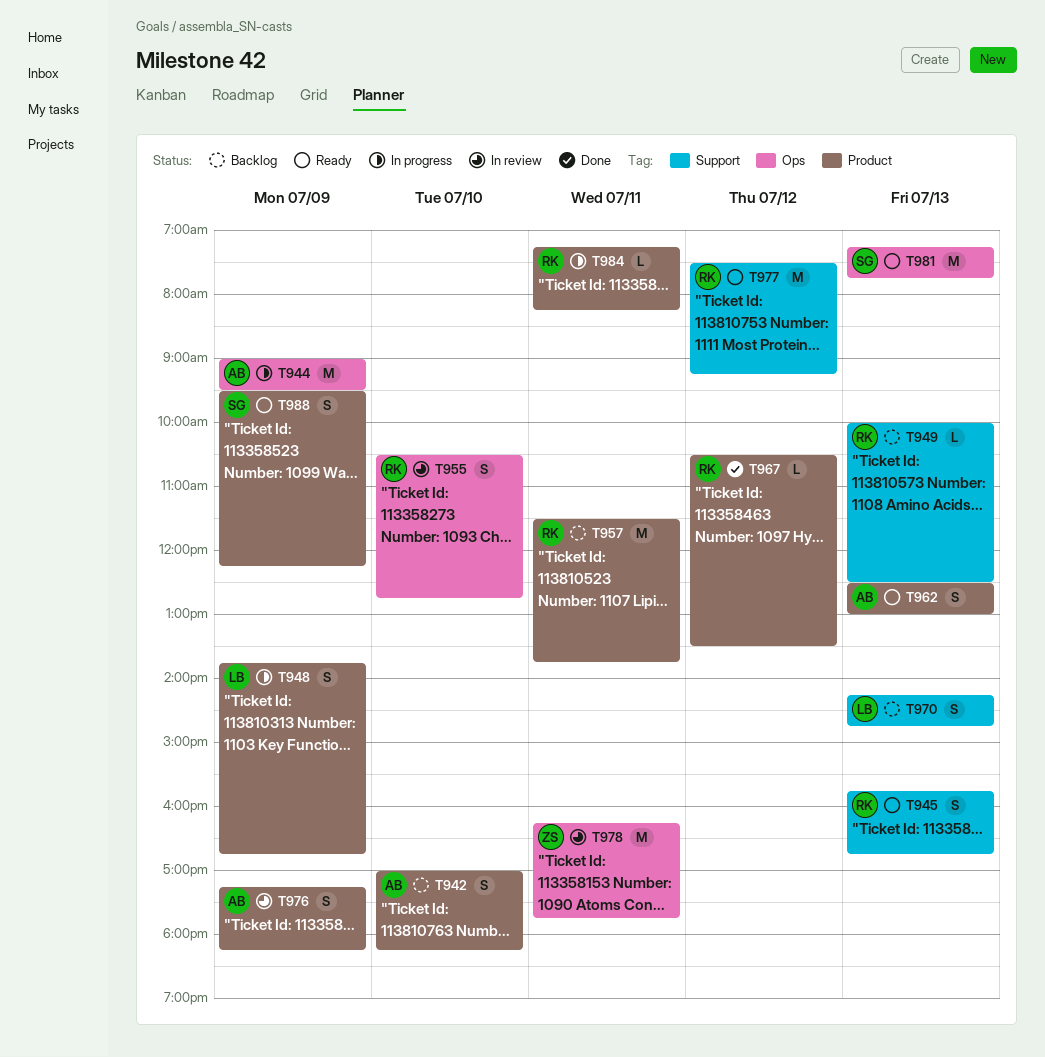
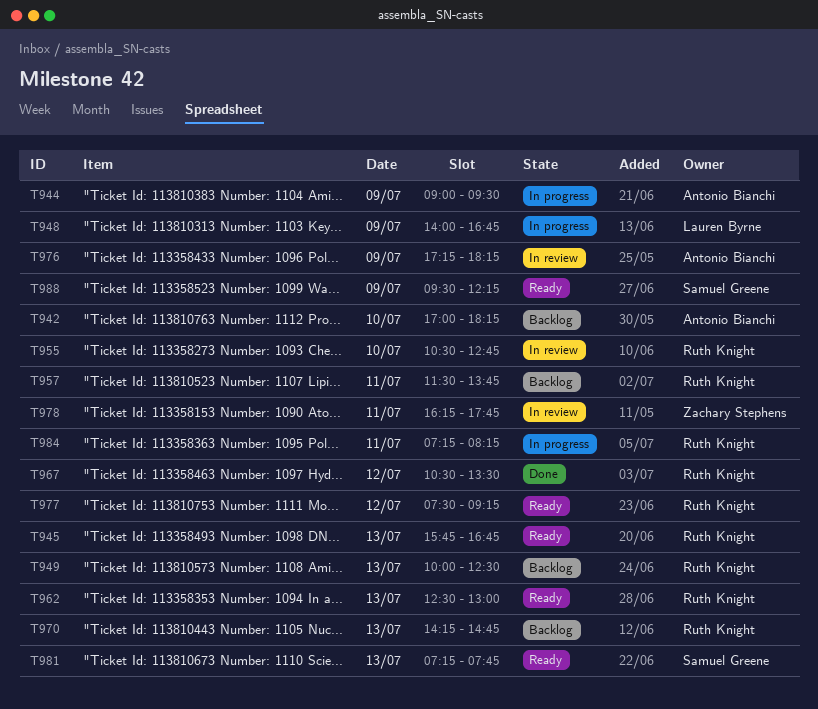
T948, begins: 13:45 -> 14:00
T962, owner: Antonio Bianchi -> Ruth Knight
T970, owner: Lauren Byrne -> Ruth Knight

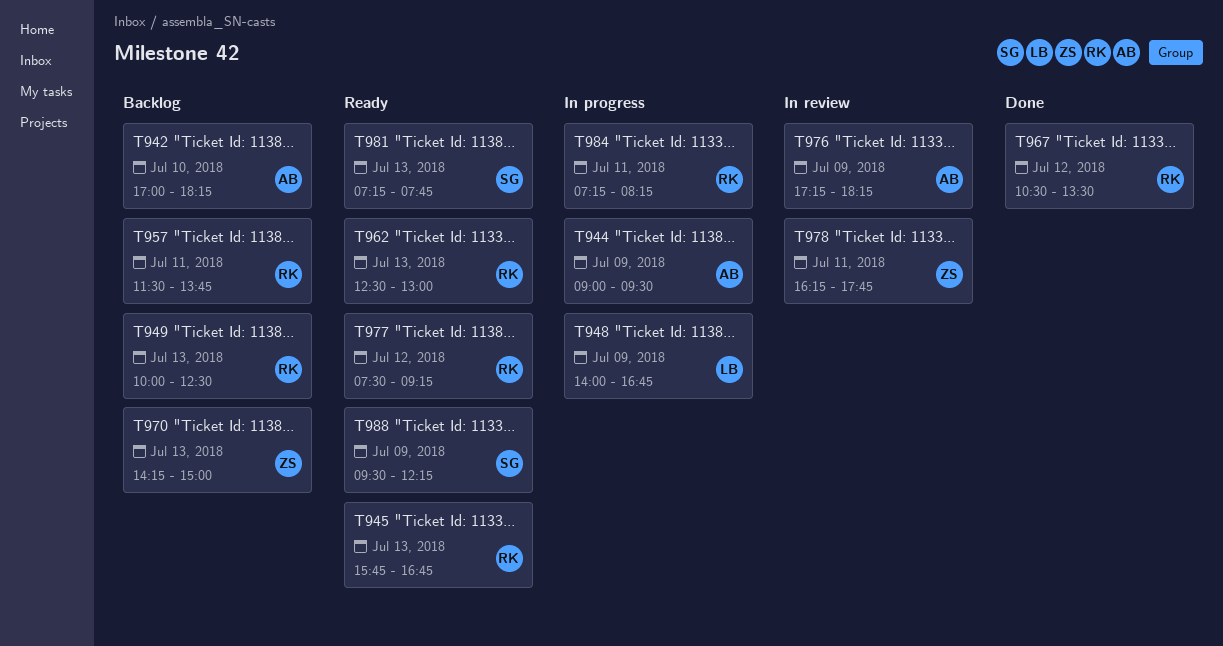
T955: present -> none
T970, owner: Ruth Knight -> Zachary Stephens
T970, ends: 14:45 -> 15:00

